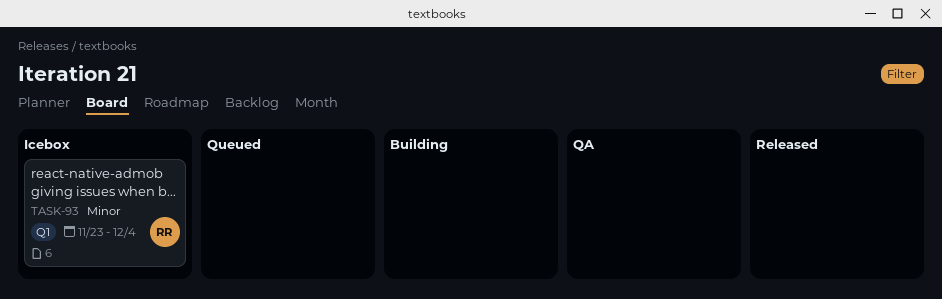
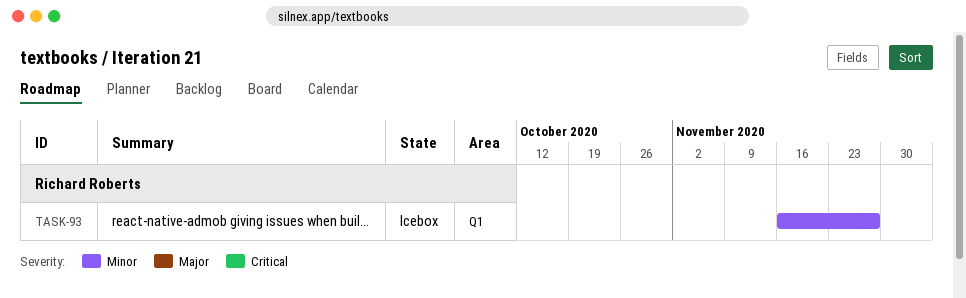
TASK-93, start: Nov 23 -> Nov 16
TASK-93, due: Dec 4 -> Nov 27

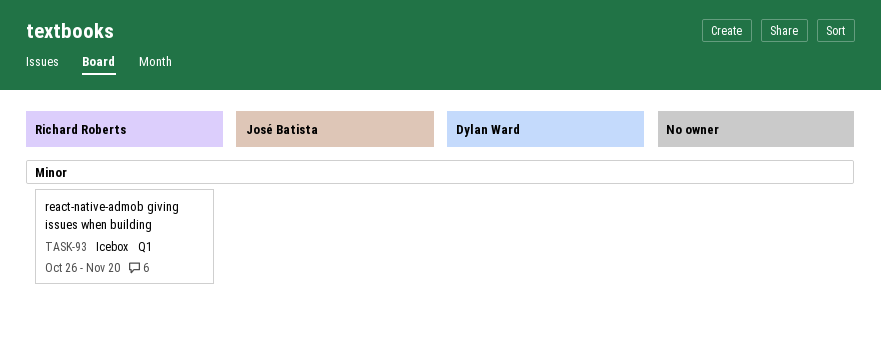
TASK-93, start: Nov 16 -> Oct 26
TASK-93, due: Nov 27 -> Nov 20

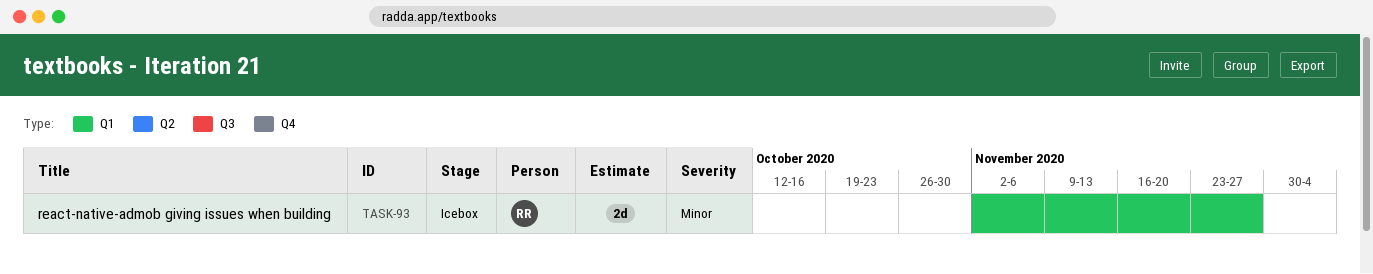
TASK-93, start: Oct 26 -> Nov 2
TASK-93, due: Nov 20 -> Nov 27

